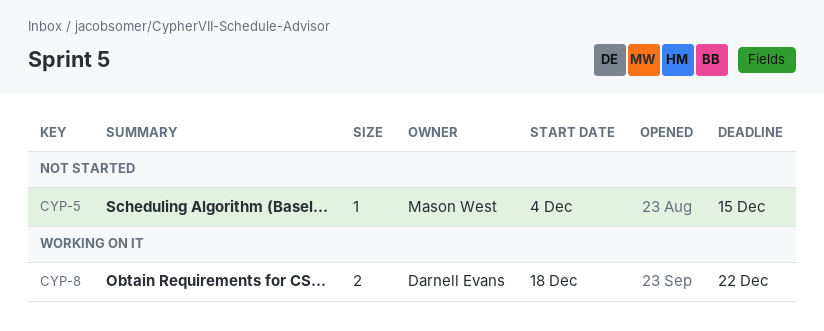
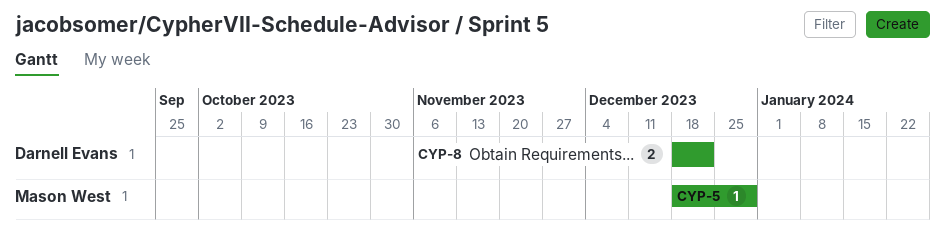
CYP-5, start: Dec 4 -> Dec 18
CYP-5, due: Dec 15 -> Dec 29

